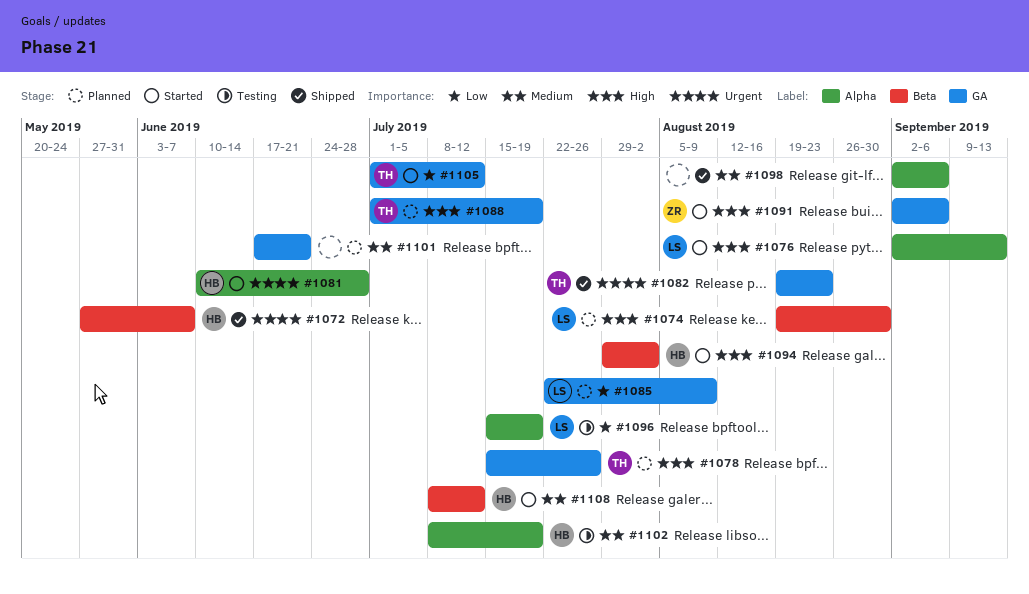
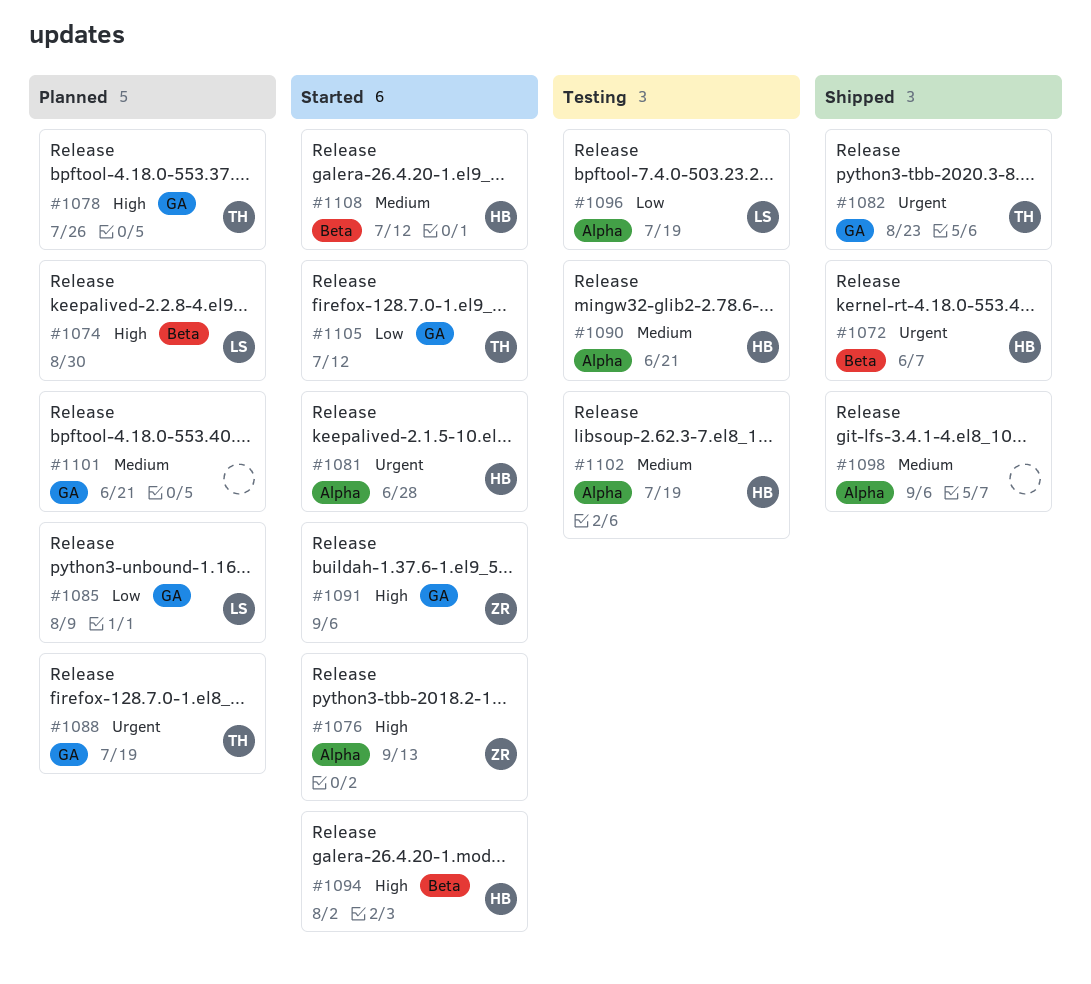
#1076, owner: LS -> ZR
#1088, priority: High -> Urgent
#1090: none -> present

